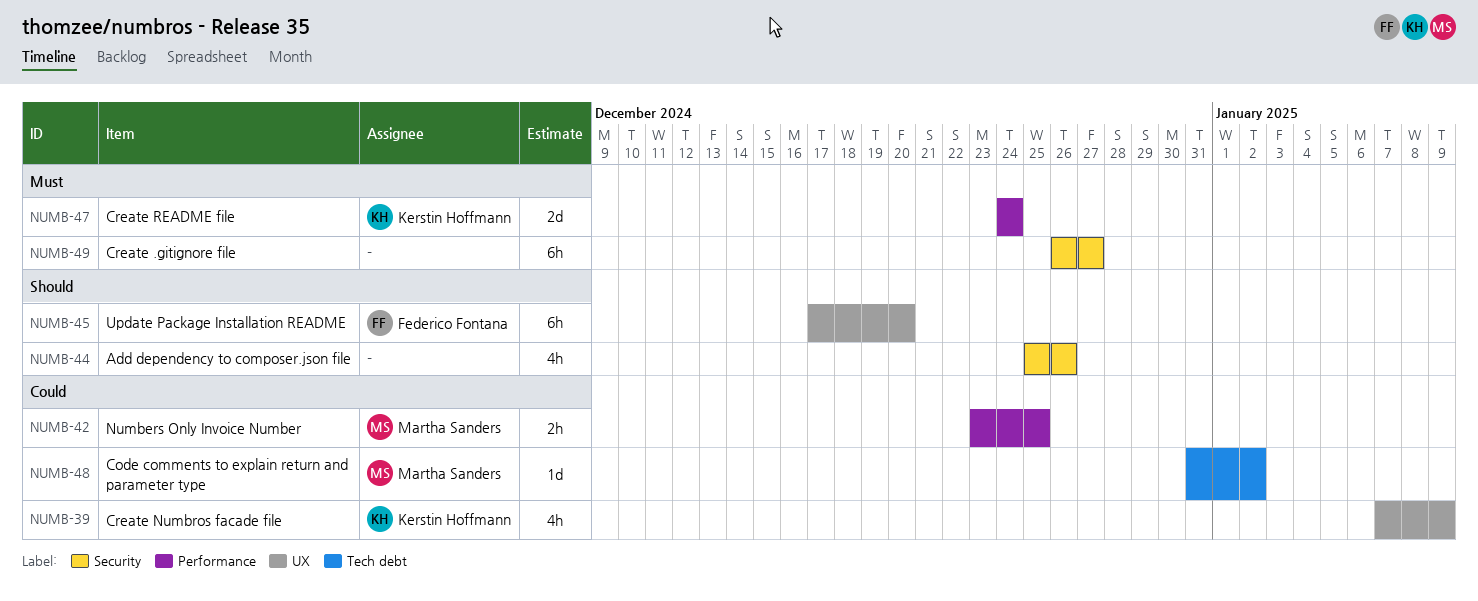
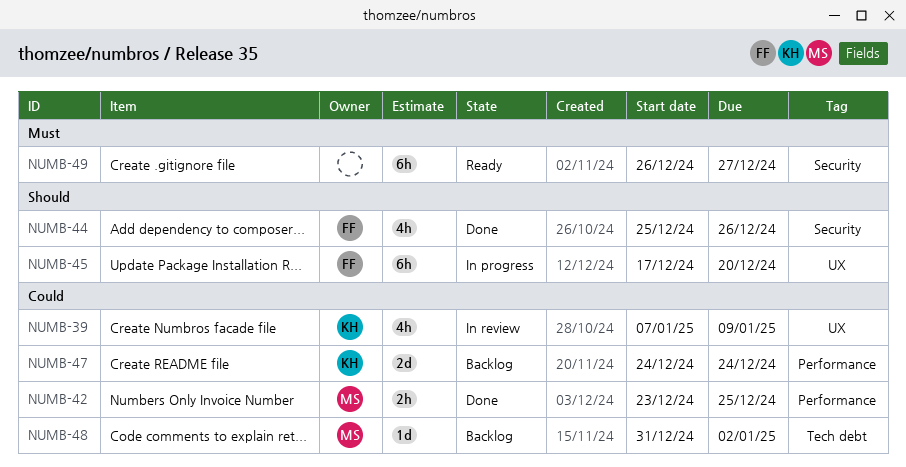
NUMB-44, owner: none -> Federico Fontana
NUMB-47, priority: Must -> Could

